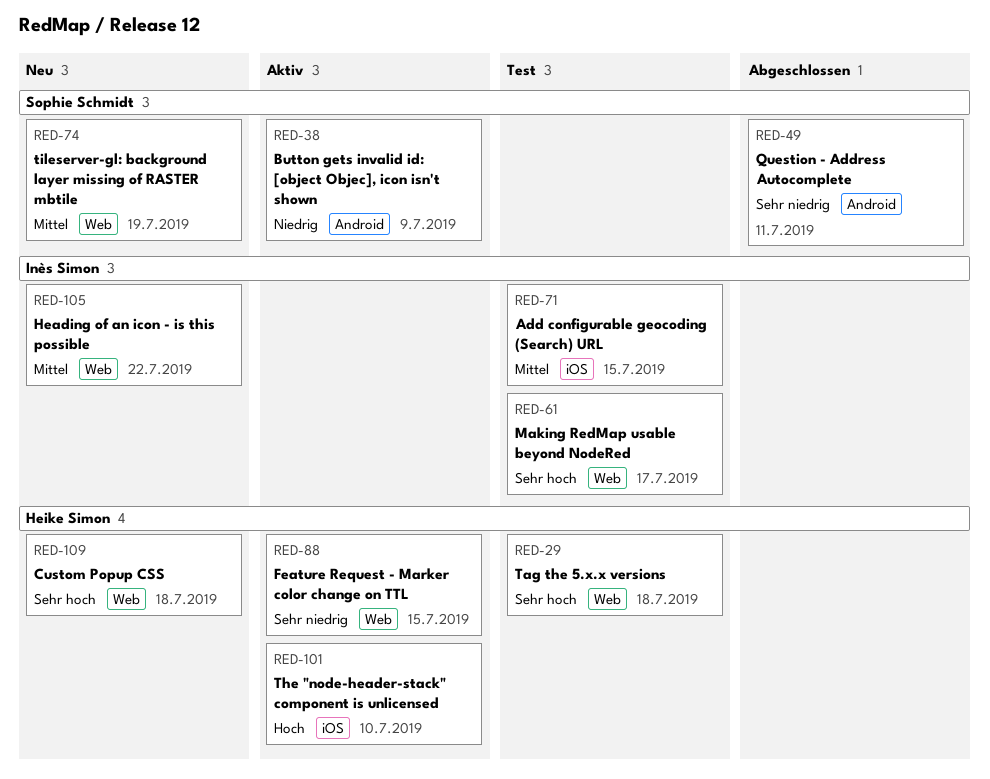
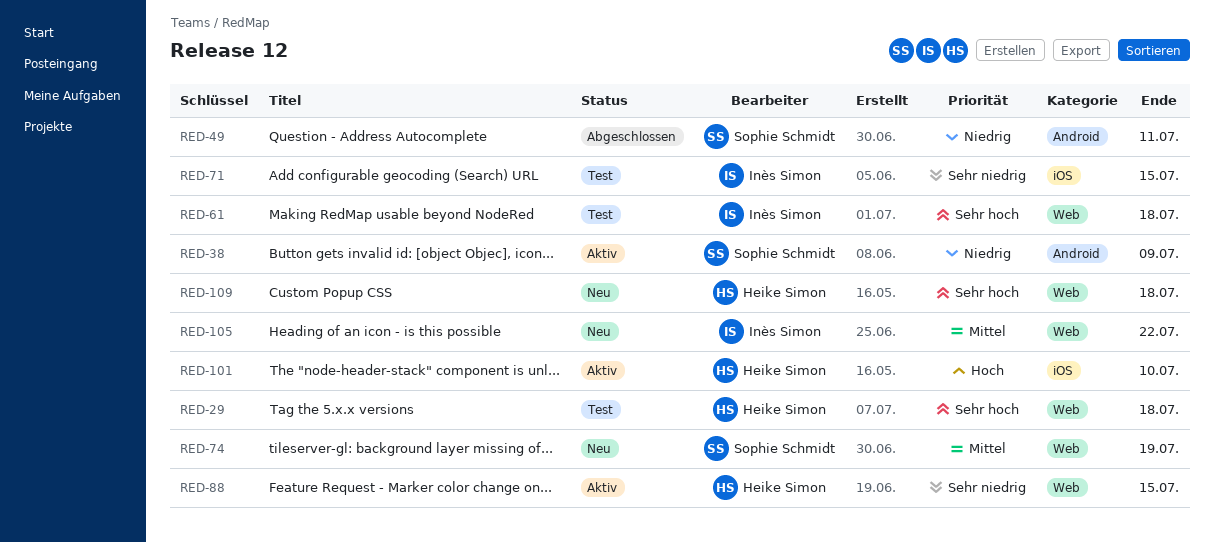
RED-49, priority: Sehr niedrig -> Niedrig
RED-61, due: Jul 17 -> Jul 18
RED-71, priority: Mittel -> Sehr niedrig

